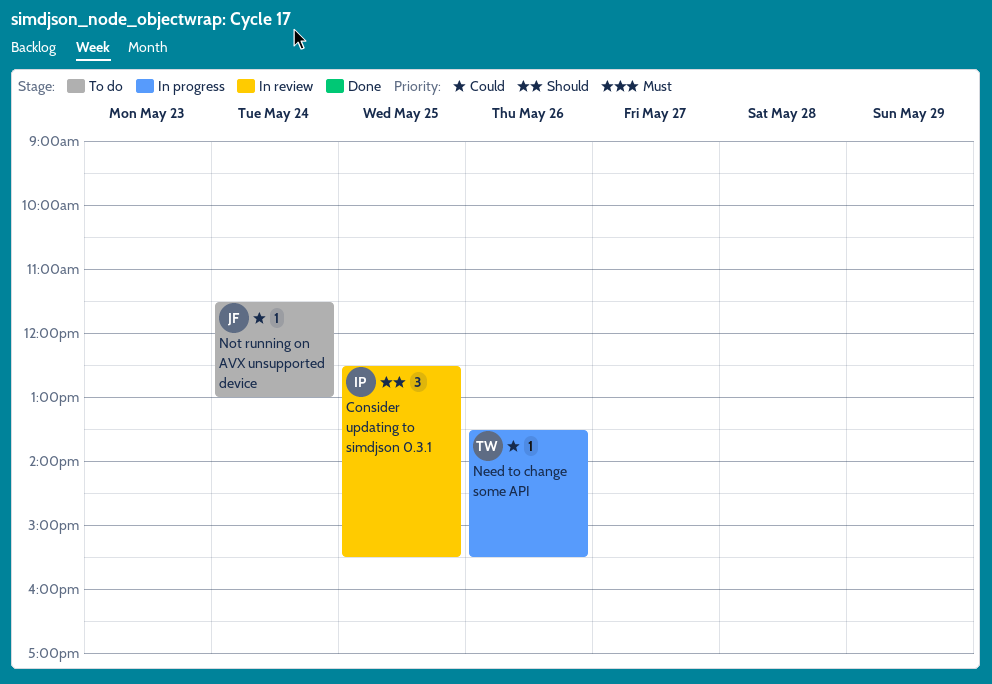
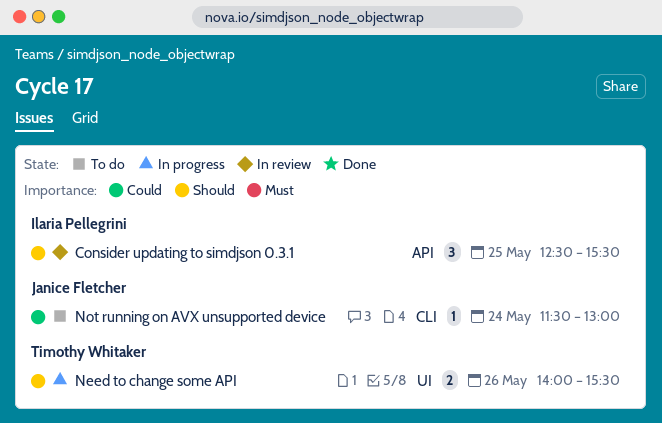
Need to change some API, priority: Could -> Should
Need to change some API, estimate: 1 -> 2
Need to change some API, begins: 13:30 -> 14:00

